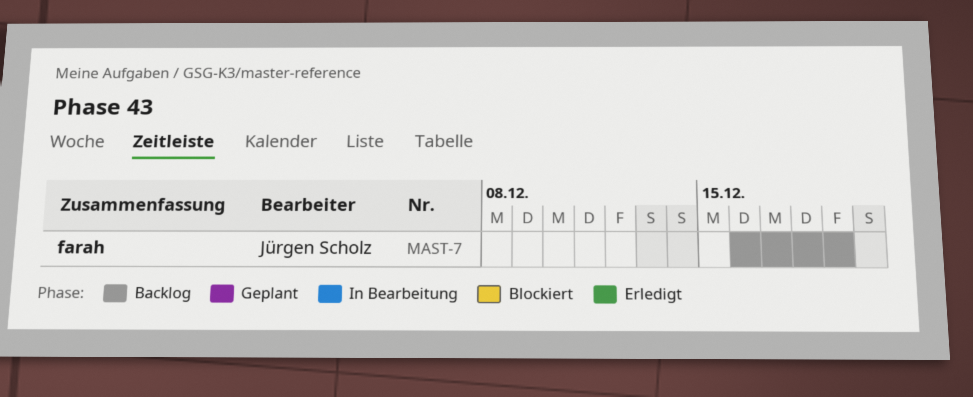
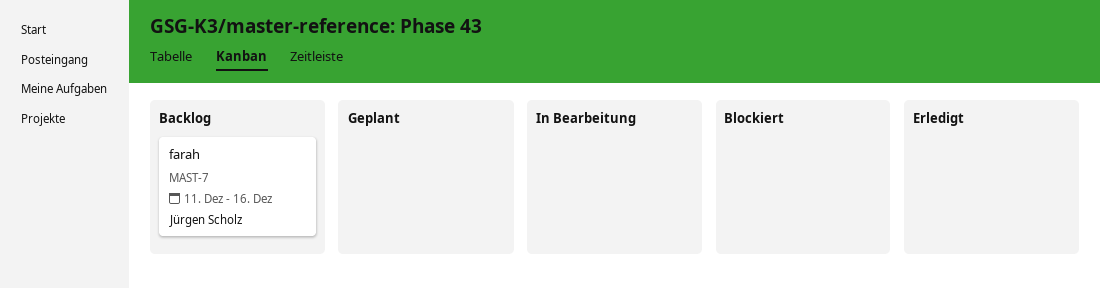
MAST-7, start: Dec 16 -> Dec 11
MAST-7, due: Dec 19 -> Dec 16

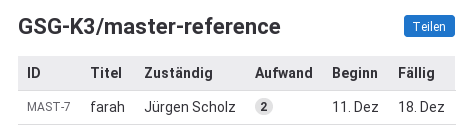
MAST-7, due: Dec 16 -> Dec 18

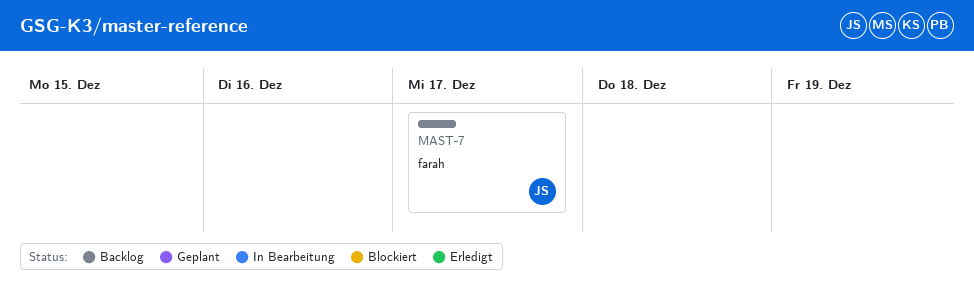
MAST-7, due: Dec 18 -> Dec 17

